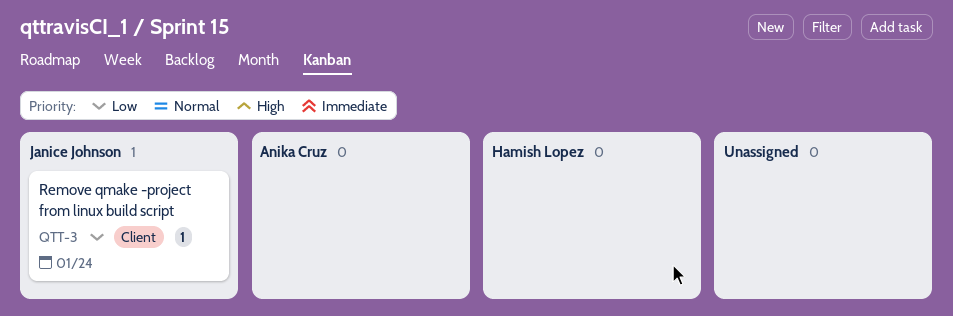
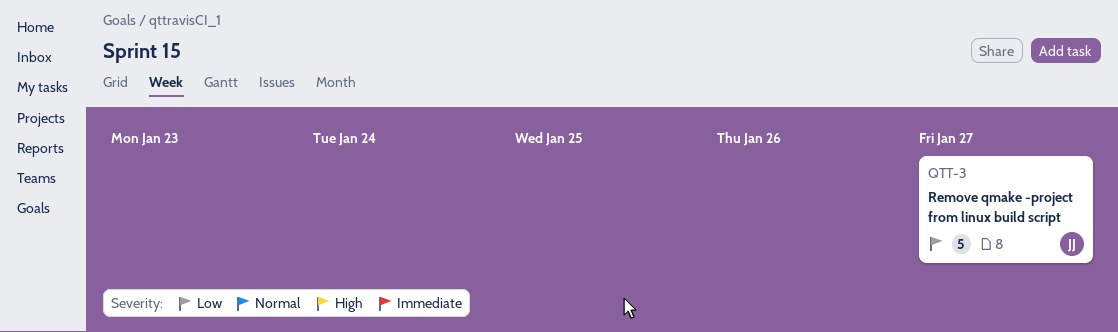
QTT-3, estimate: 1 -> 5
QTT-3, due: Jan 24 -> Jan 27

